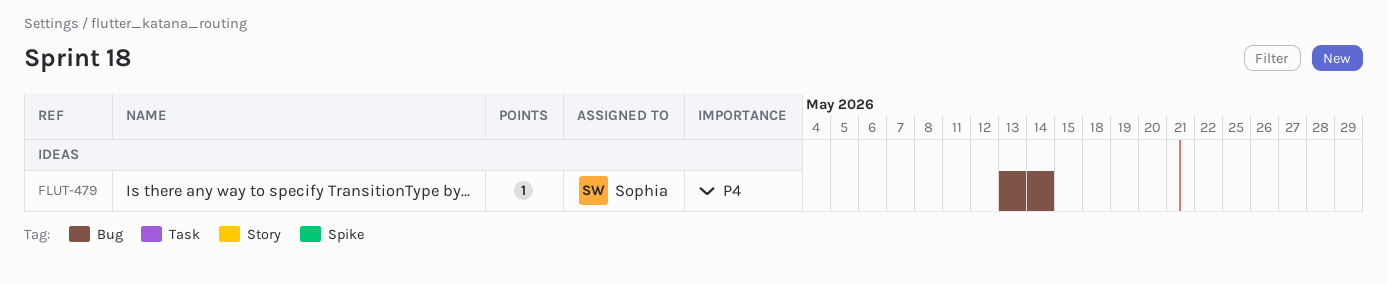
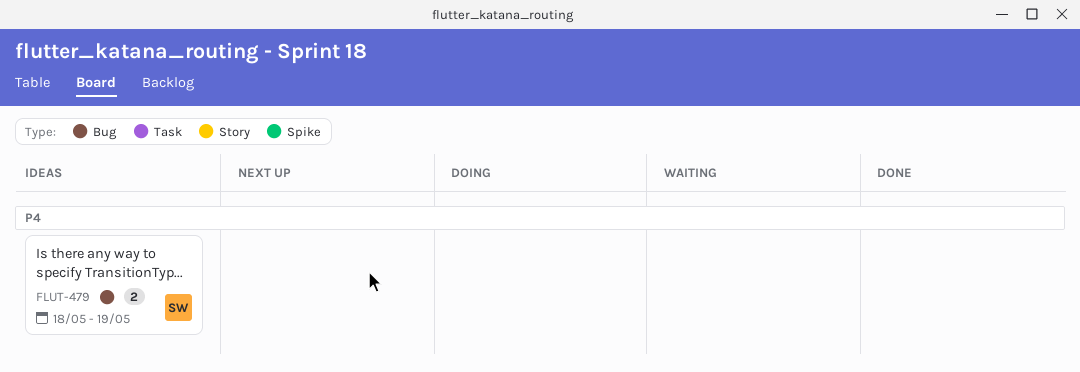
FLUT-479, estimate: 1 -> 2
FLUT-479, start: May 13 -> May 18
FLUT-479, due: May 14 -> May 19

